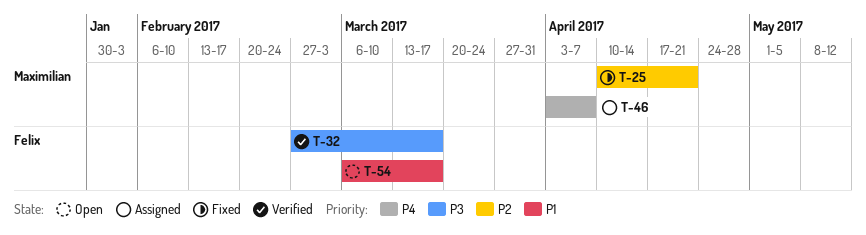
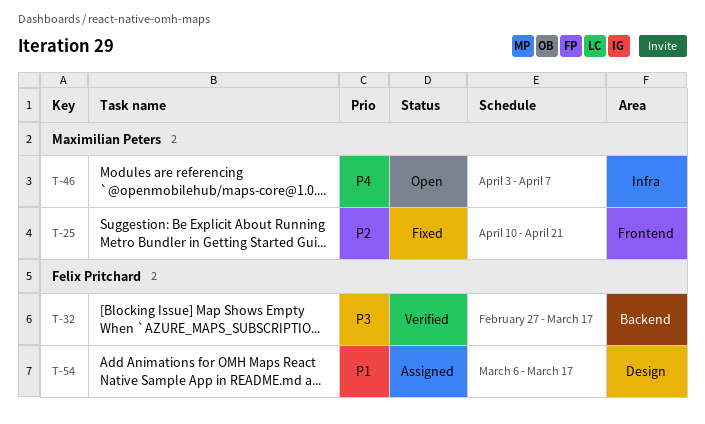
T-46, status: Assigned -> Open
T-54, status: Open -> Assigned

